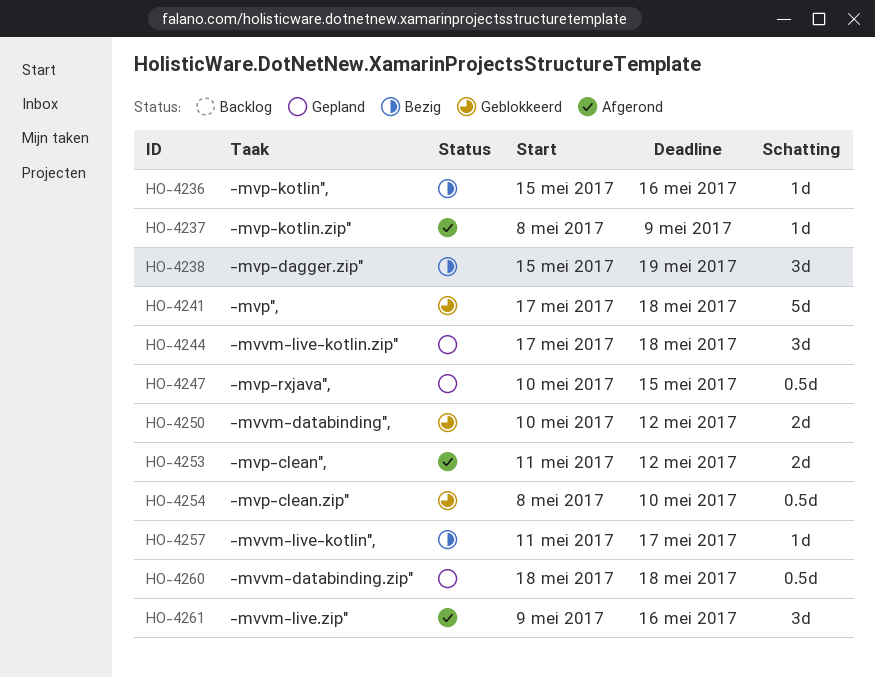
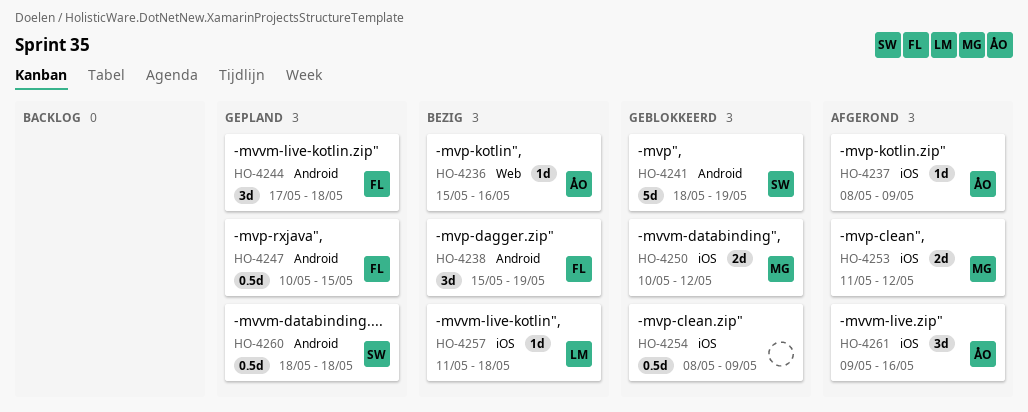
HO-4241, start: May 17 -> May 18
HO-4241, due: May 18 -> May 19
HO-4254, due: May 10 -> May 9
HO-4257, due: May 17 -> May 18

